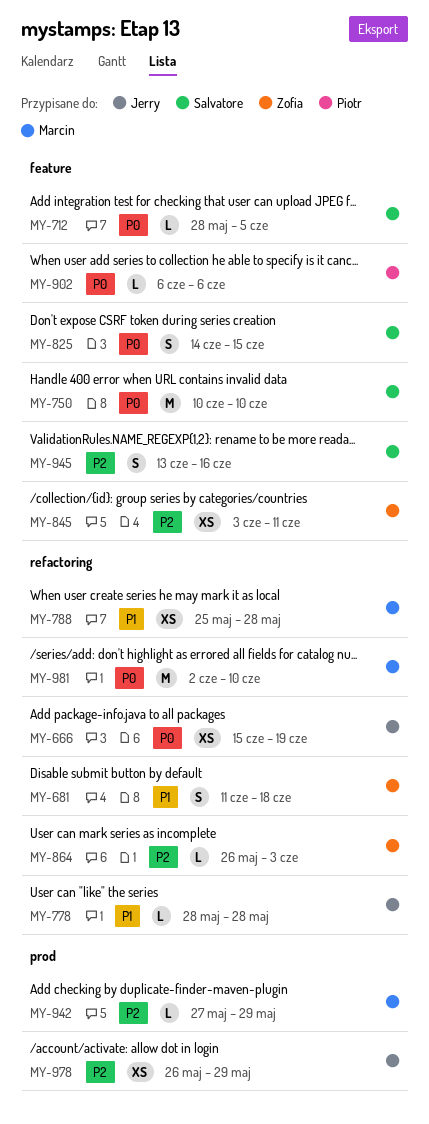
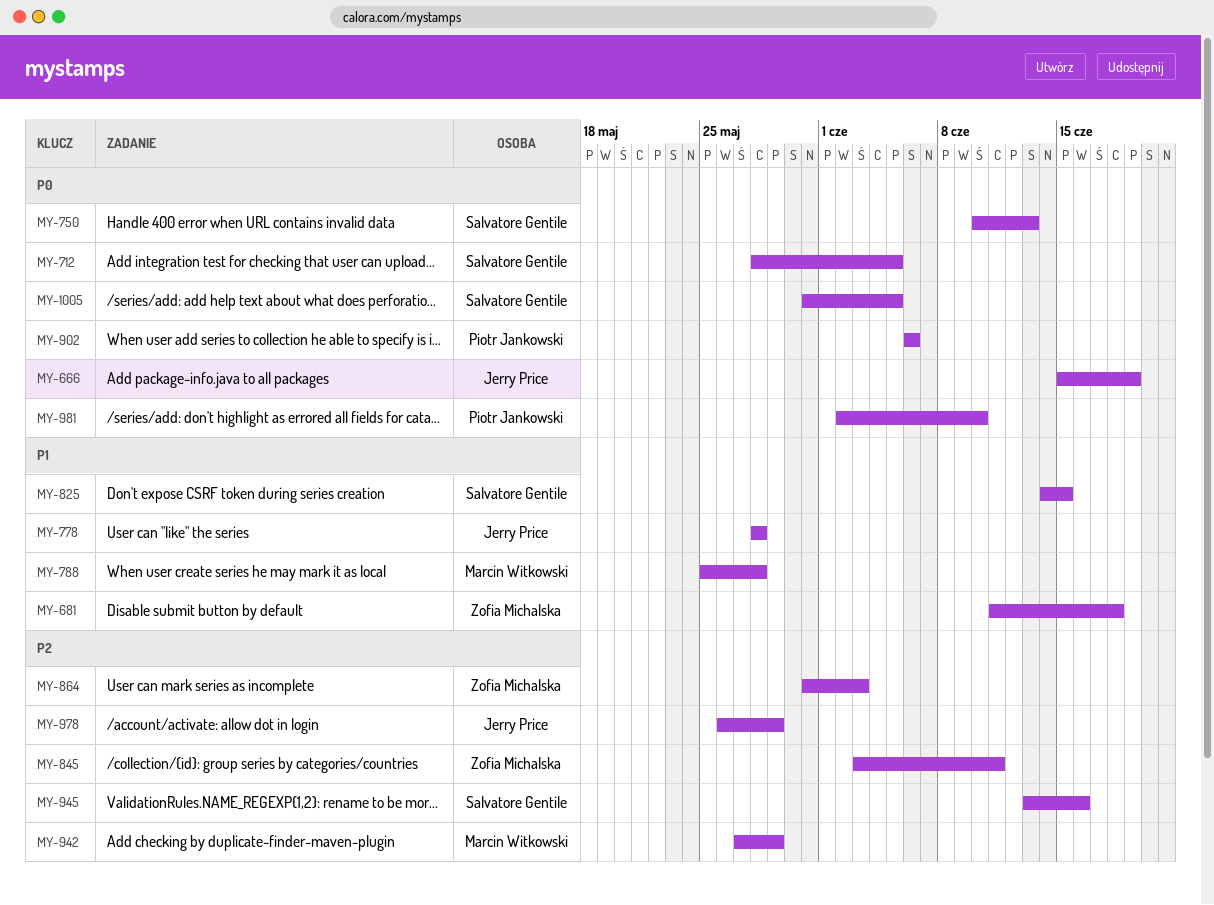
MY-750, due: Jun 10 -> Jun 13
MY-825, priority: P0 -> P1
MY-864, start: May 26 -> May 31
MY-981, owner: Marcin Witkowski -> Piotr Jankowski
MY-1005: none -> present

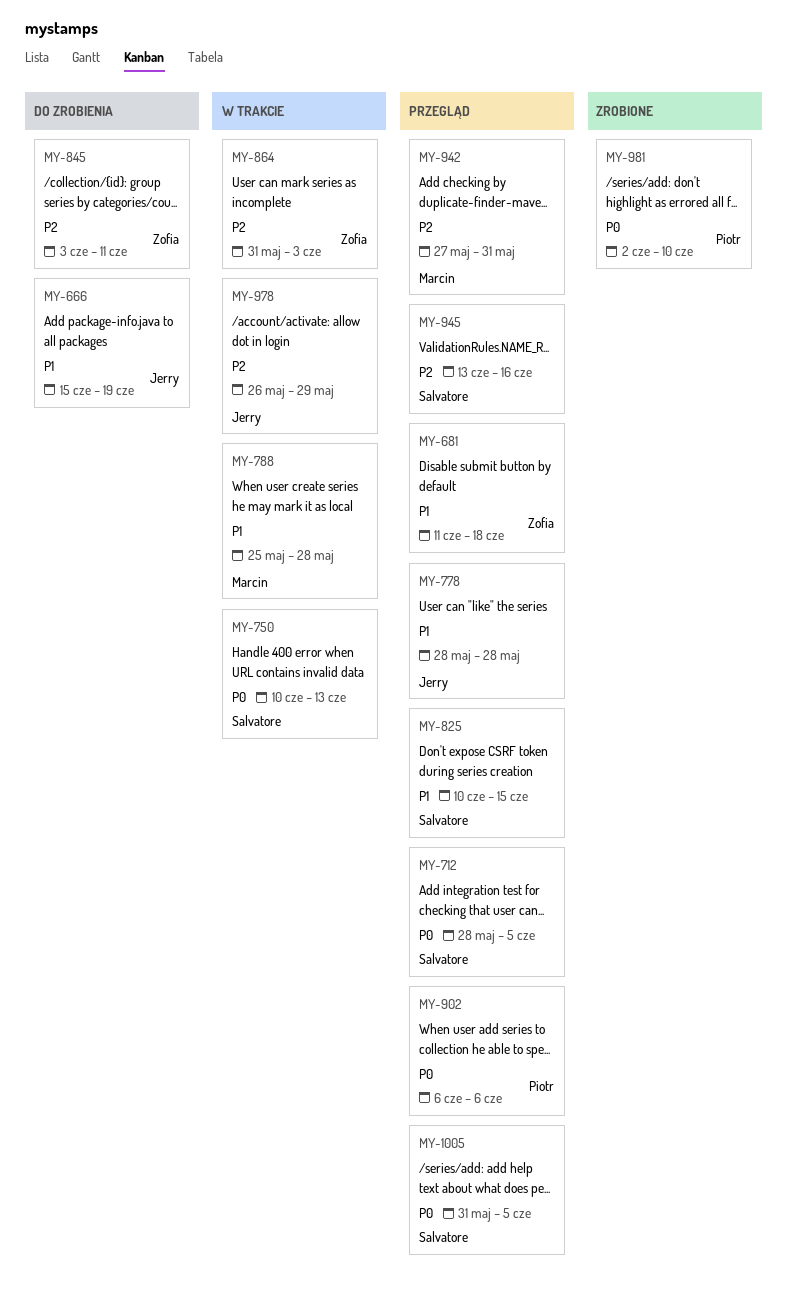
MY-666, priority: P0 -> P1
MY-825, start: Jun 14 -> Jun 10
MY-942, due: May 29 -> May 31

